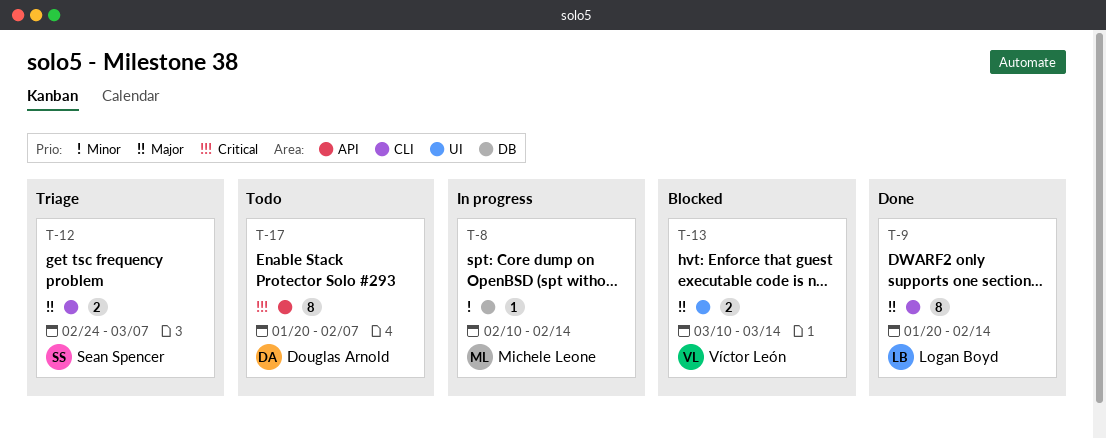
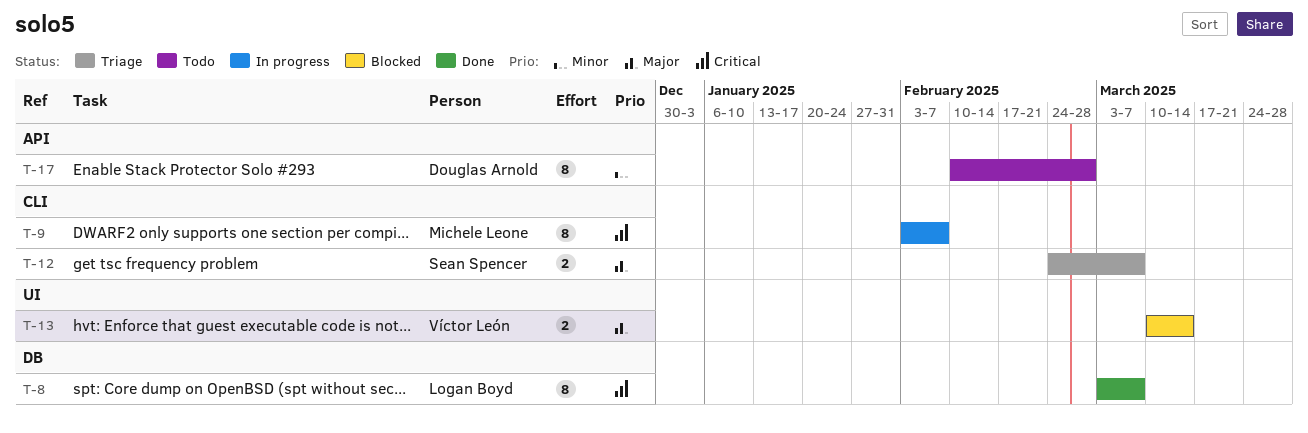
T-8, status: In progress -> Done
T-8, owner: Michele Leone -> Logan Boyd
T-8, priority: Minor -> Critical
T-8, estimate: 1 -> 8
T-8, start: Feb 10 -> Mar 3
T-8, due: Feb 14 -> Mar 7
T-9, status: Done -> In progress
T-9, owner: Logan Boyd -> Michele Leone
T-9, priority: Major -> Critical
T-9, start: Jan 20 -> Feb 3
T-9, due: Feb 14 -> Feb 7
T-17, priority: Critical -> Minor
T-17, start: Jan 20 -> Feb 10
T-17, due: Feb 7 -> Feb 28

